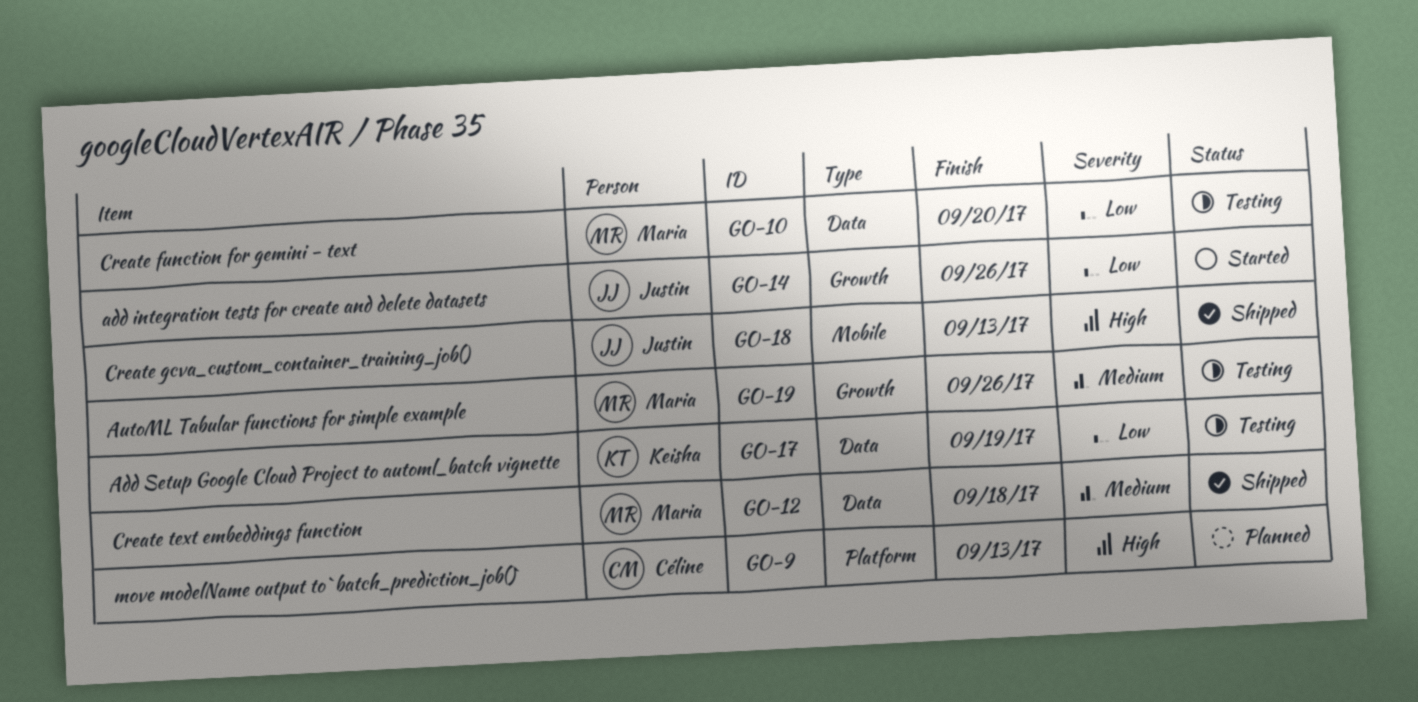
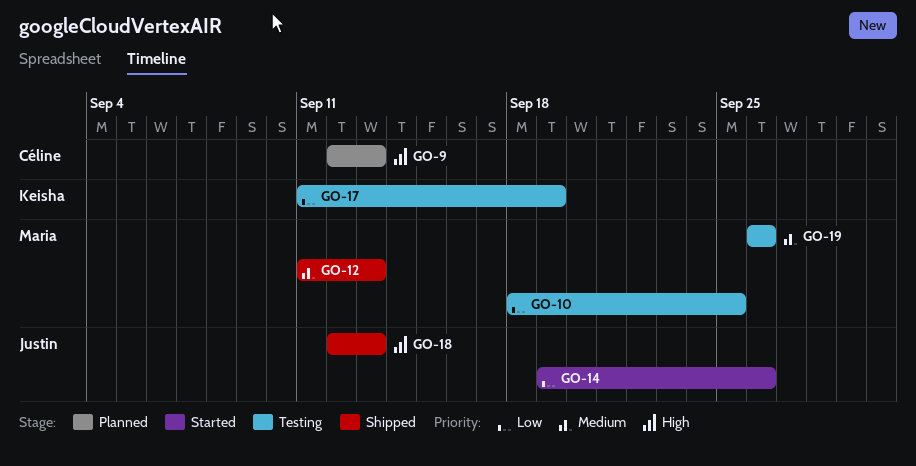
GO-10, due: Sep 20 -> Sep 25
GO-12, due: Sep 18 -> Sep 13

